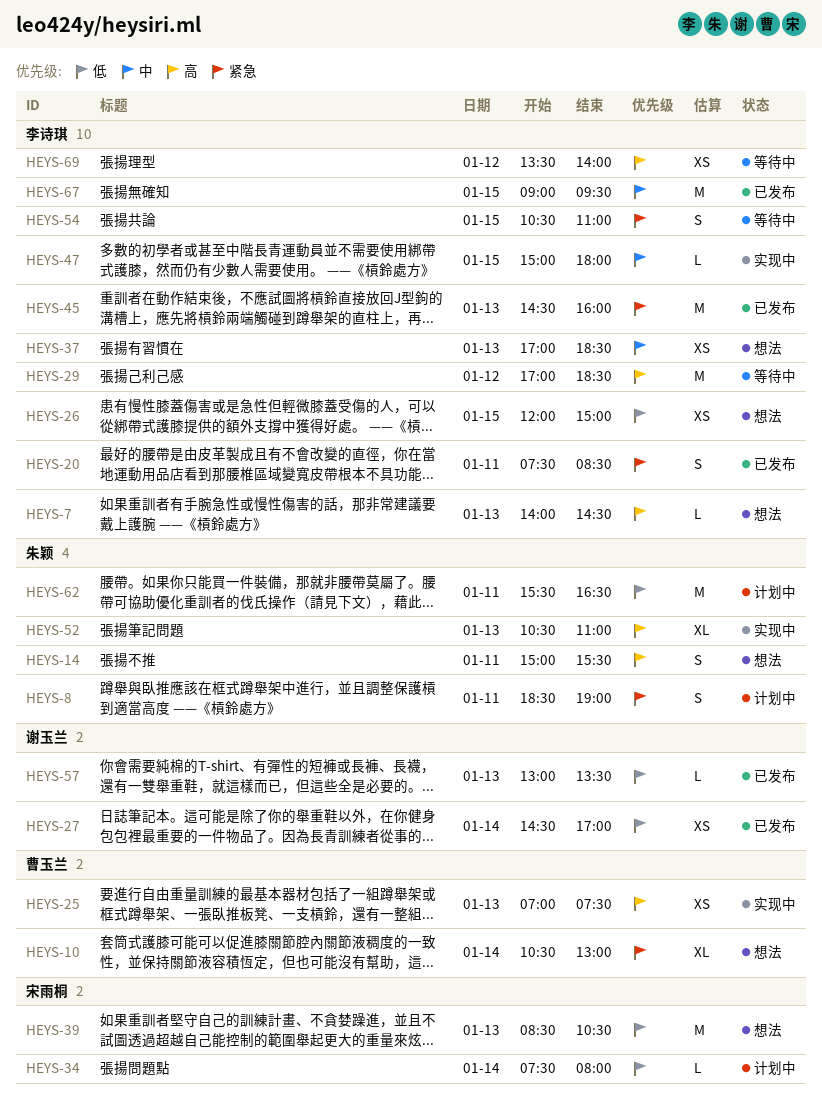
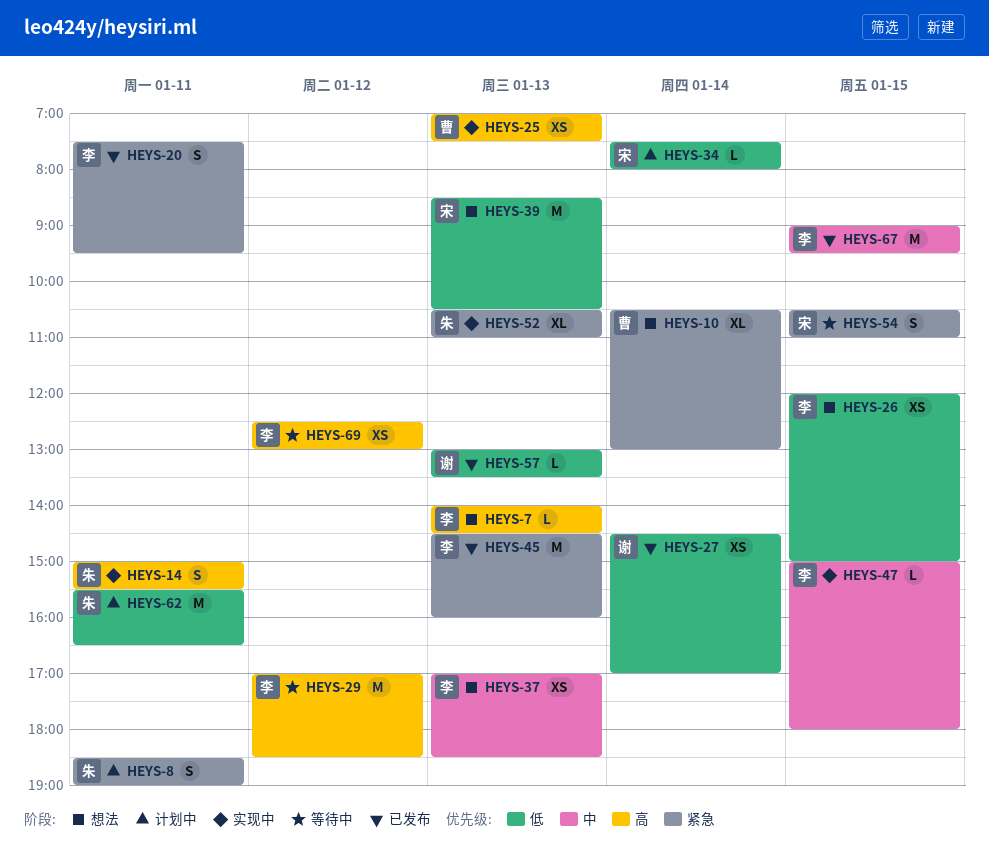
HEYS-14, status: 想法 -> 实现中
HEYS-20, ends: 08:30 -> 09:30
HEYS-52, priority: 高 -> 紧急
HEYS-54, owner: 李诗琪 -> 宋雨桐
HEYS-69, begins: 13:30 -> 12:30
HEYS-69, ends: 14:00 -> 13:00

